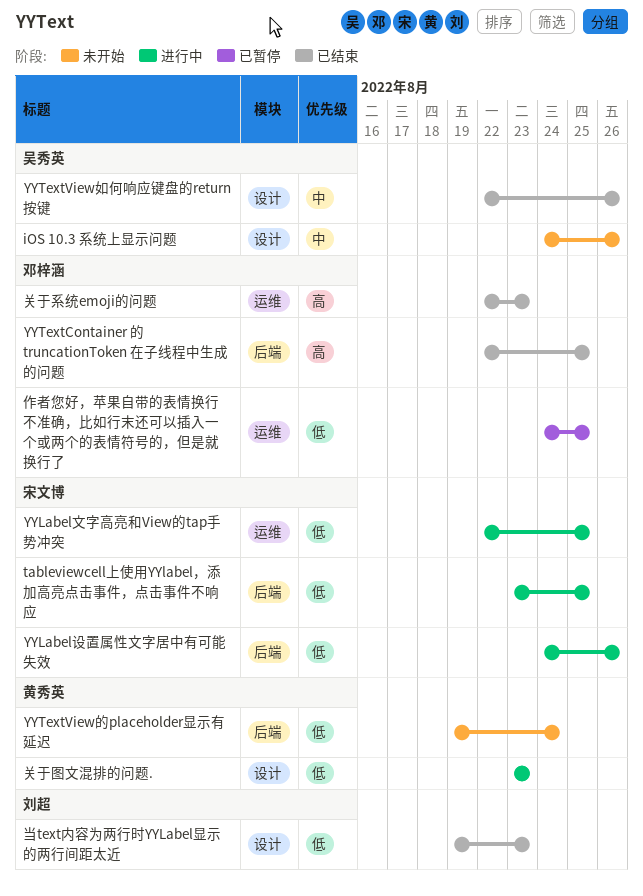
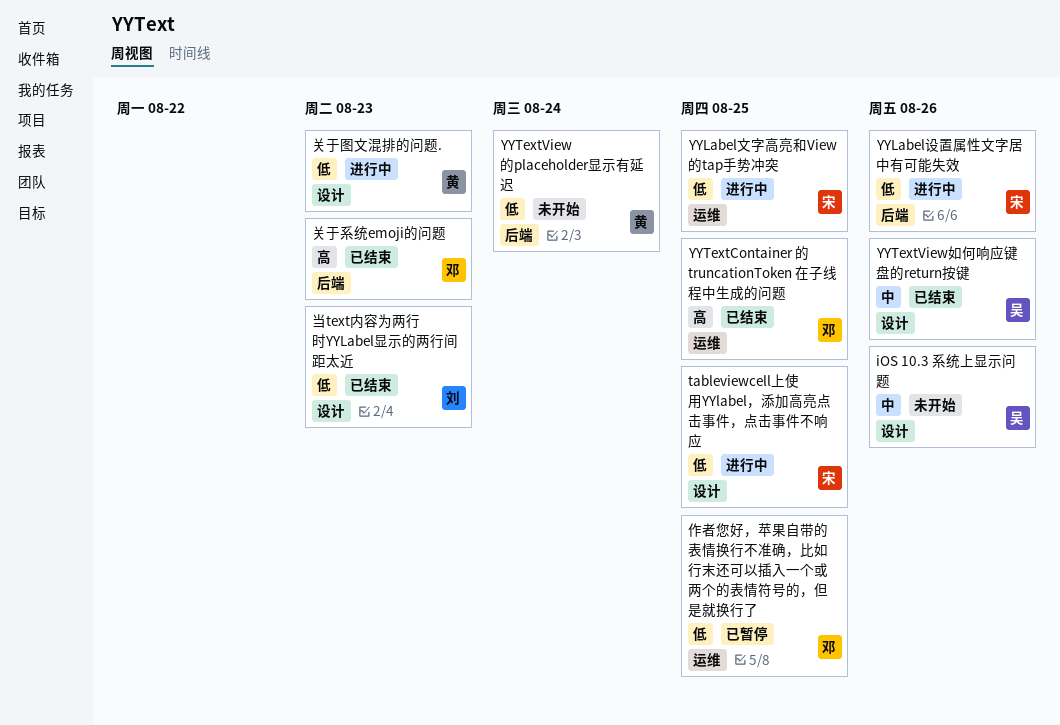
tableviewcell上使用YYlabel，添加高亮点击事件，点击事件不响应, label: 后端 -> 设计
YYTextContainer 的 truncationToken 在子线程中生成的问题, label: 后端 -> 运维
关于系统emoji的问题, label: 运维 -> 后端

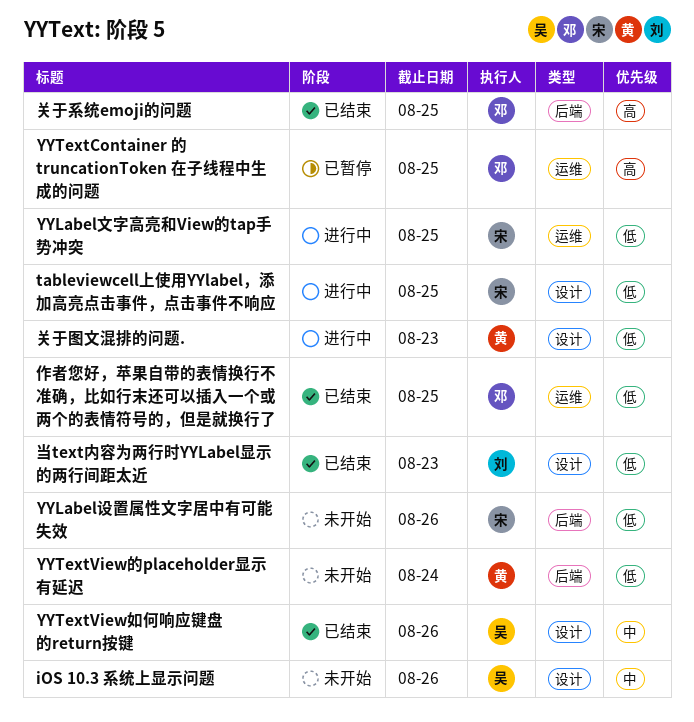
YYLabel设置属性文字居中有可能失效, status: 进行中 -> 未开始
YYTextContainer 的 truncationToken 在子线程中生成的问题, status: 已结束 -> 已暂停
作者您好，苹果自带的表情换行不准确，比如行末还可以插入一个或两个的表情符号的，但是就换行了, status: 已暂停 -> 已结束
关于系统emoji的问题, due: Aug 23 -> Aug 25

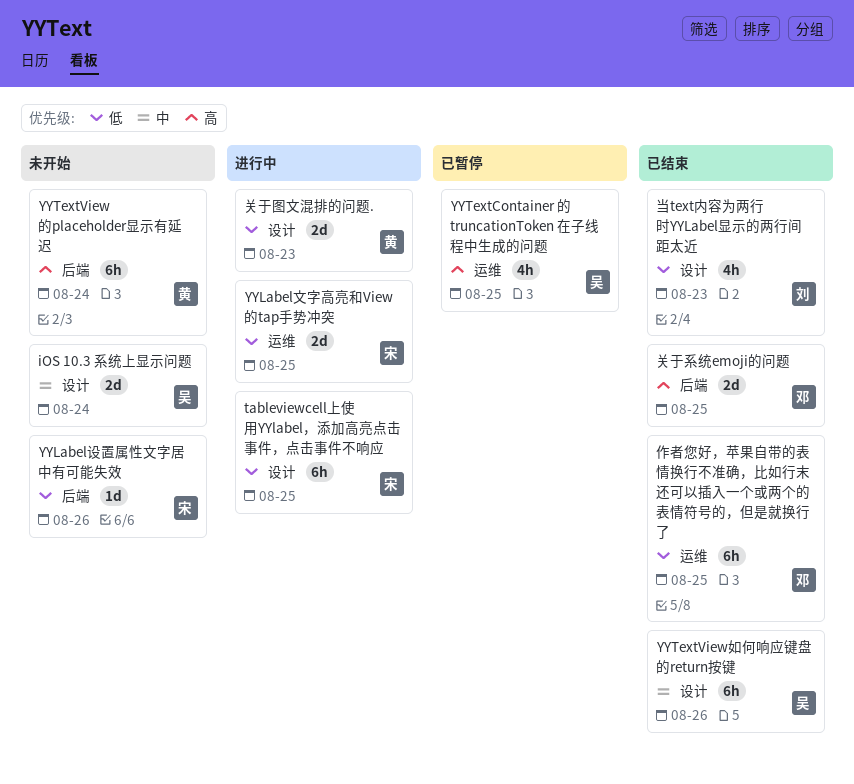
iOS 10.3 系统上显示问题, due: Aug 26 -> Aug 24
YYTextContainer 的 truncationToken 在子线程中生成的问题, owner: 邓 -> 吴
YYTextView的placeholder显示有延迟, priority: 低 -> 高

